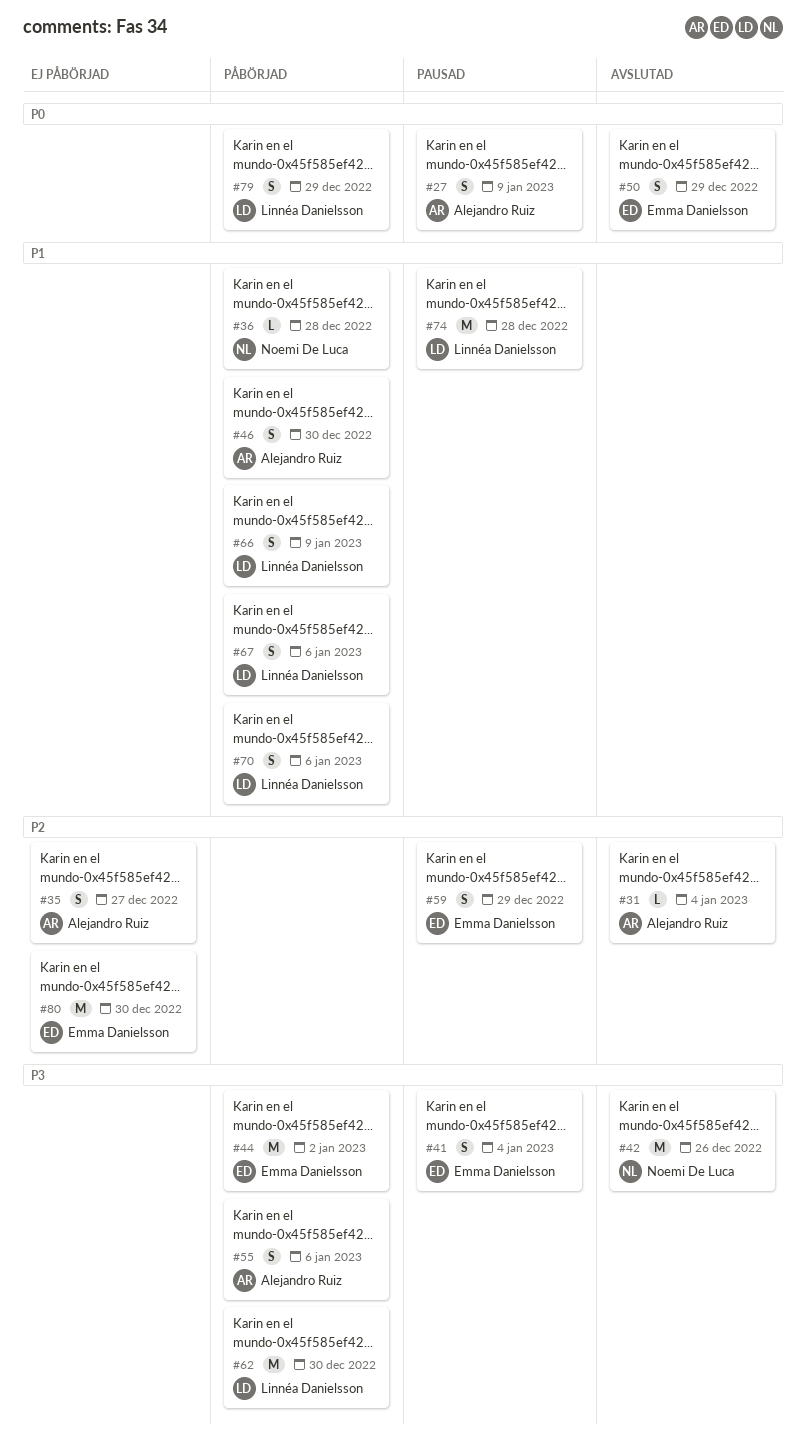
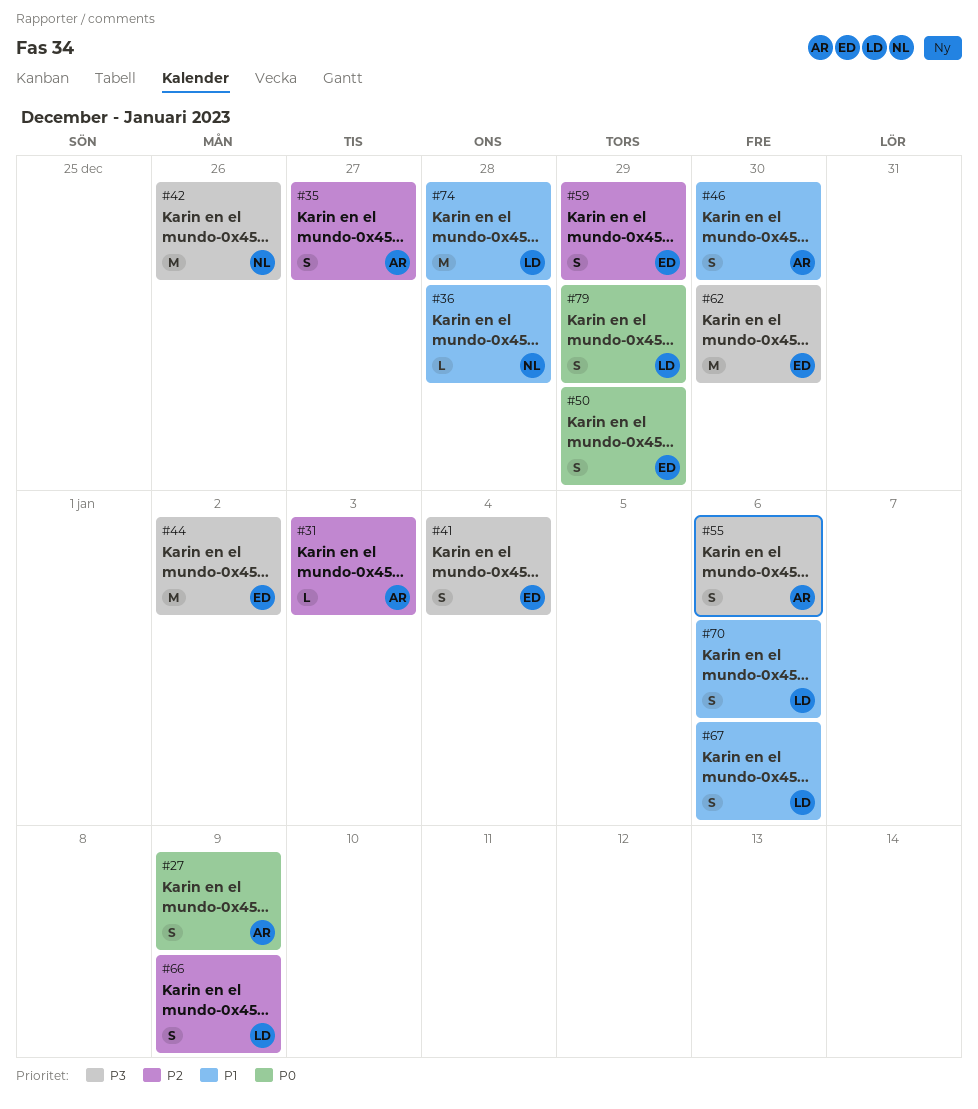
#31, due: Jan 4 -> Jan 3
#62, owner: Linnéa Danielsson -> Emma Danielsson
#66, priority: P1 -> P2
#80: present -> none

